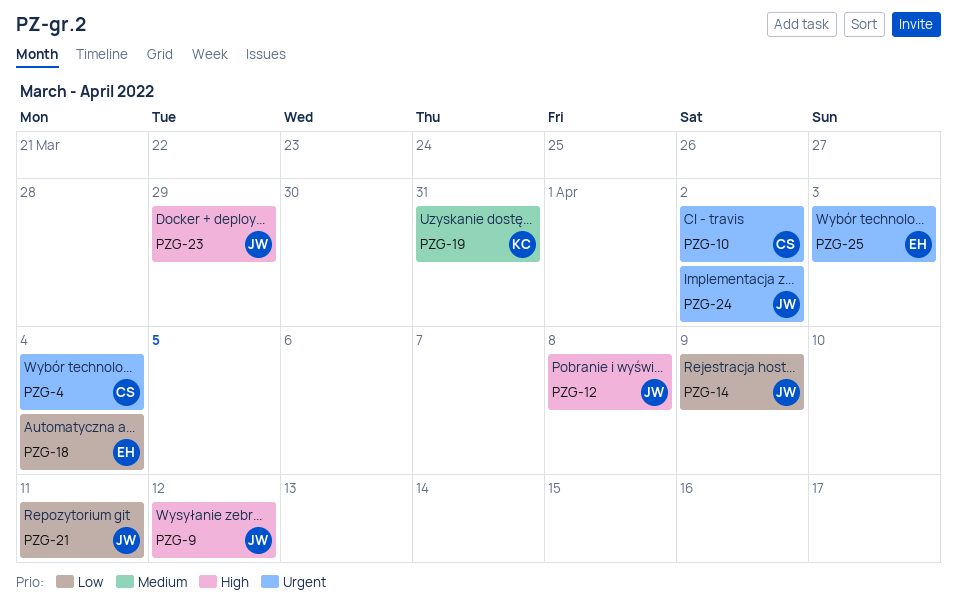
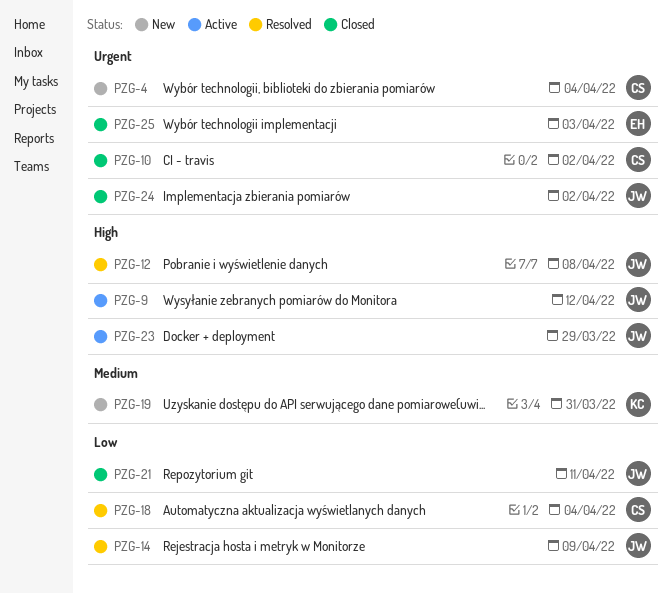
PZG-18, owner: EH -> CS

